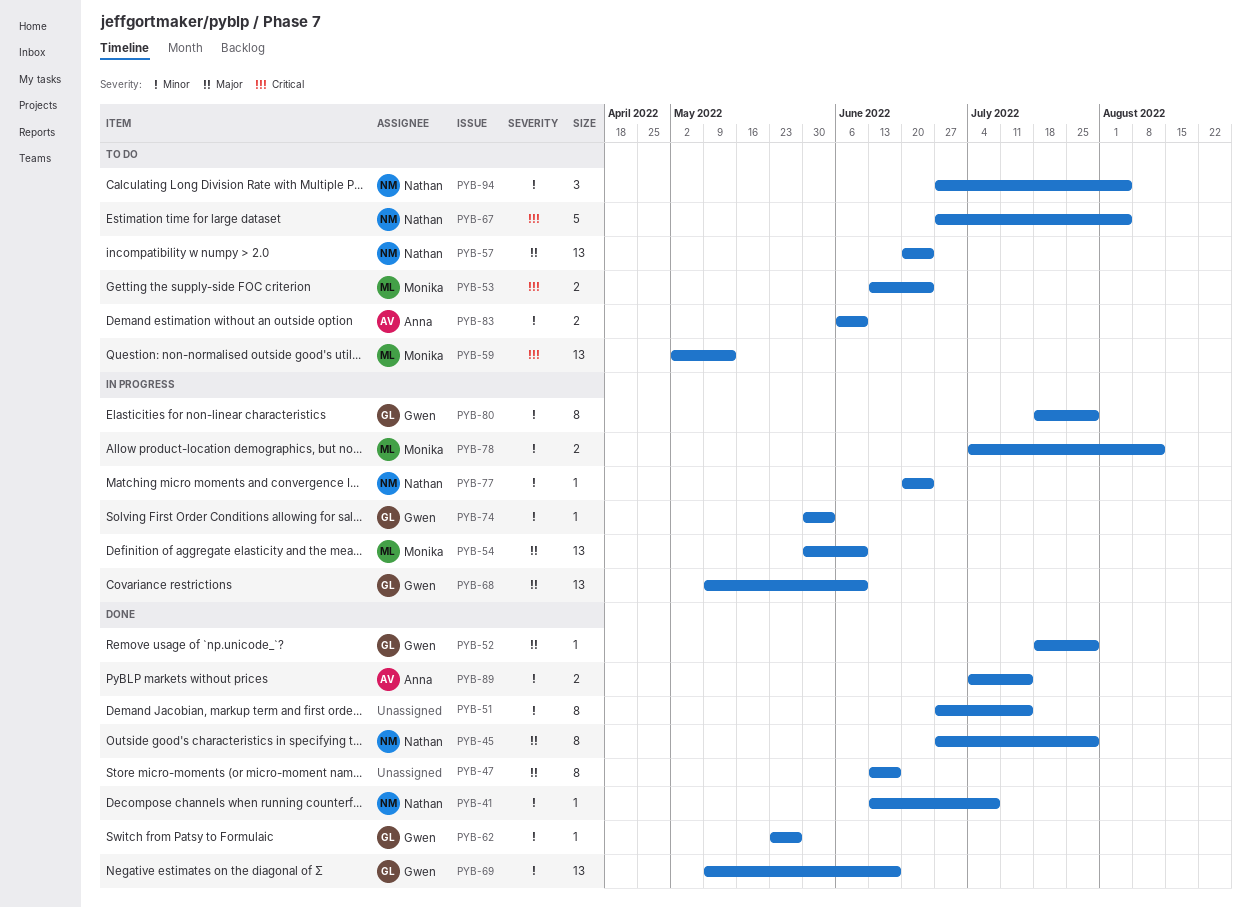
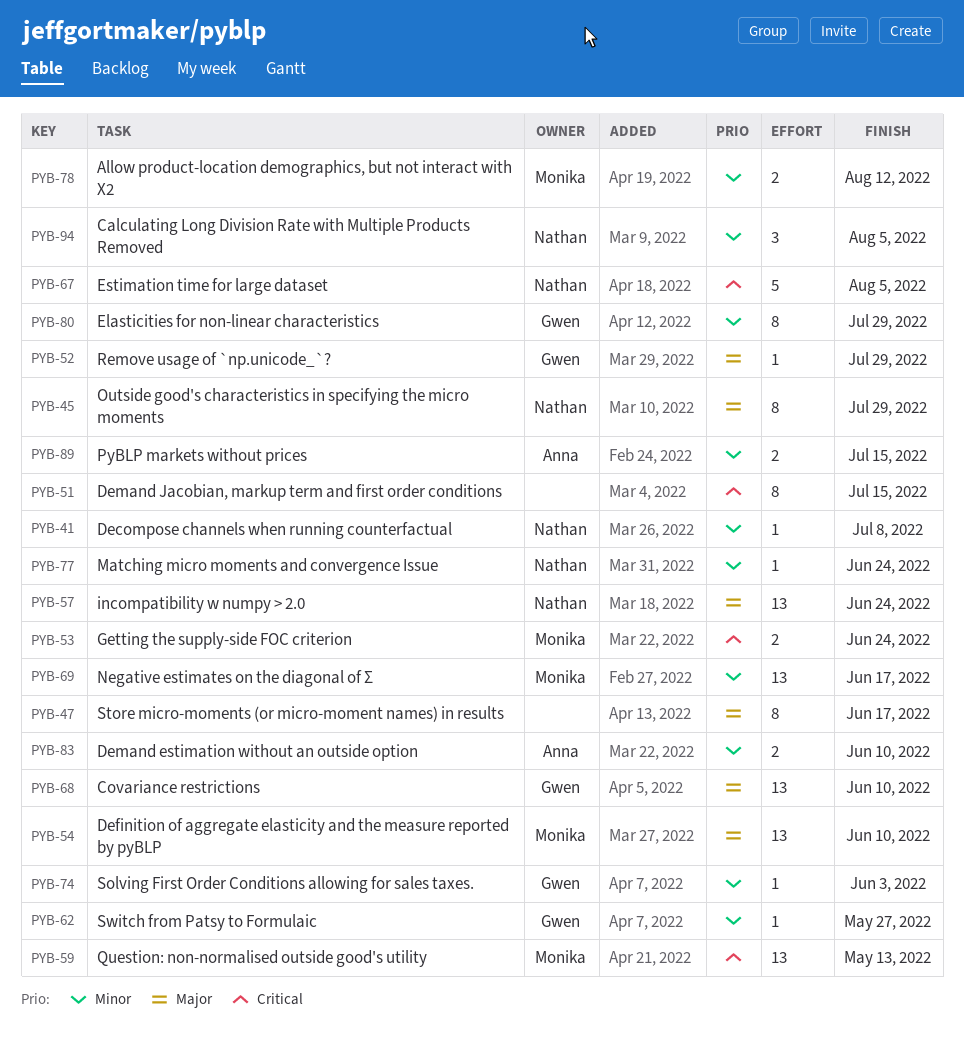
PYB-51, priority: Minor -> Critical
PYB-69, owner: Gwen -> Monika

